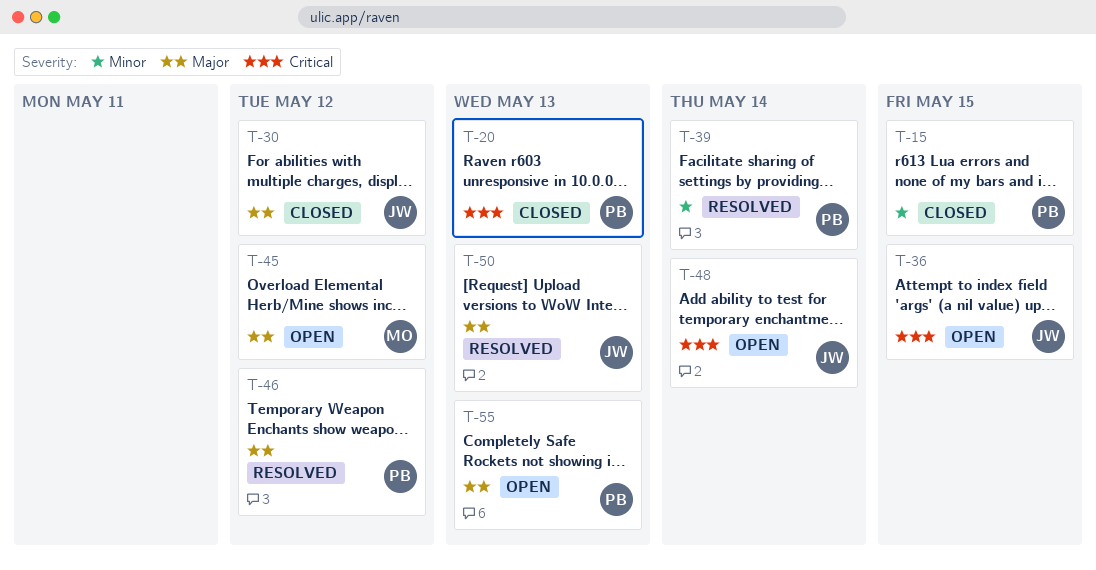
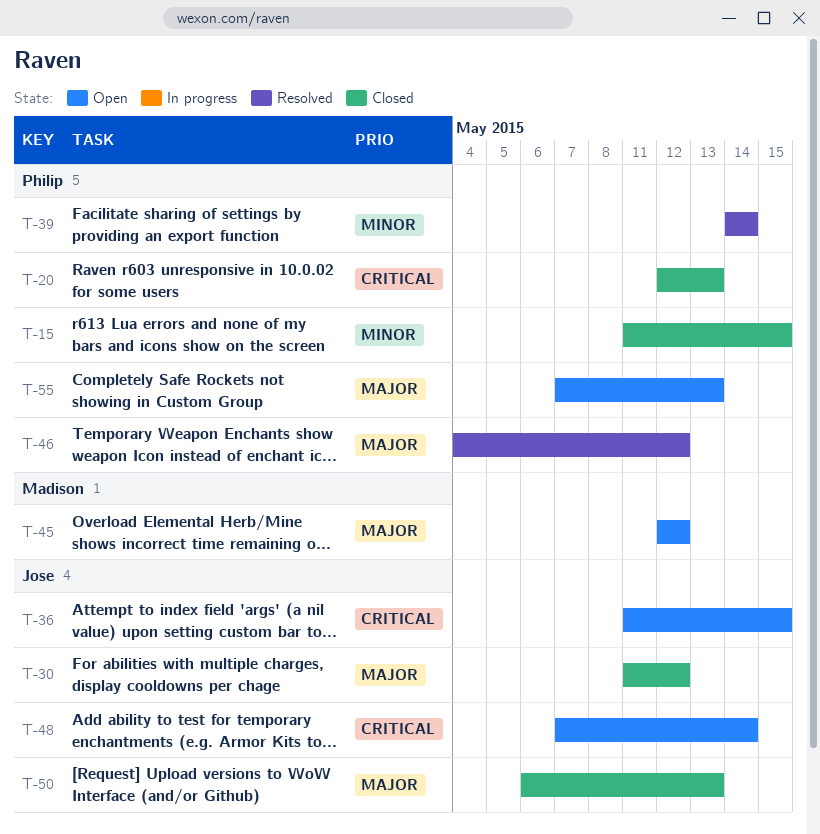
T-50, status: Resolved -> Closed

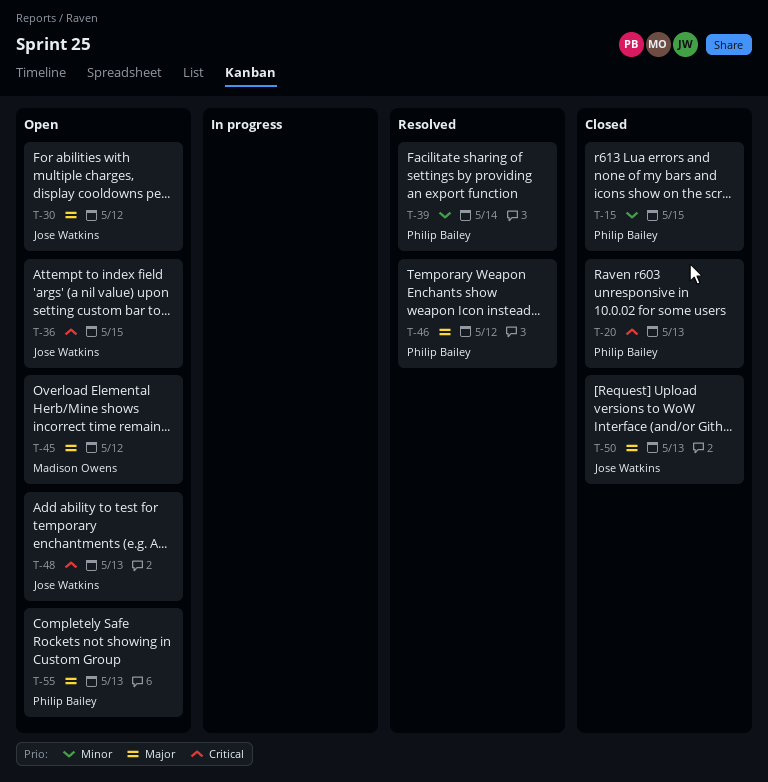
T-30, status: Closed -> Open
T-48, due: May 14 -> May 13

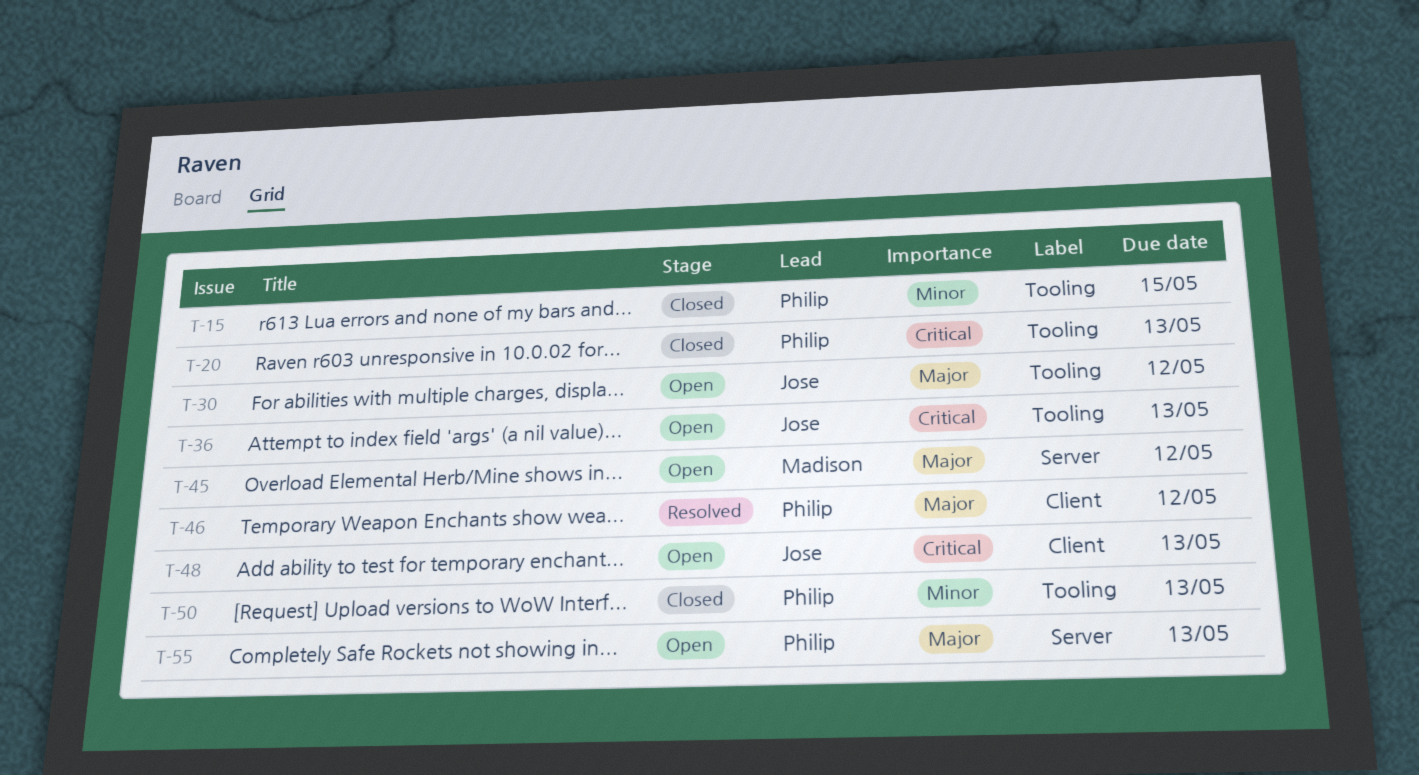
T-36, due: May 15 -> May 13
T-39: present -> none
T-50, owner: Jose Watkins -> Philip Bailey
T-50, priority: Major -> Minor

